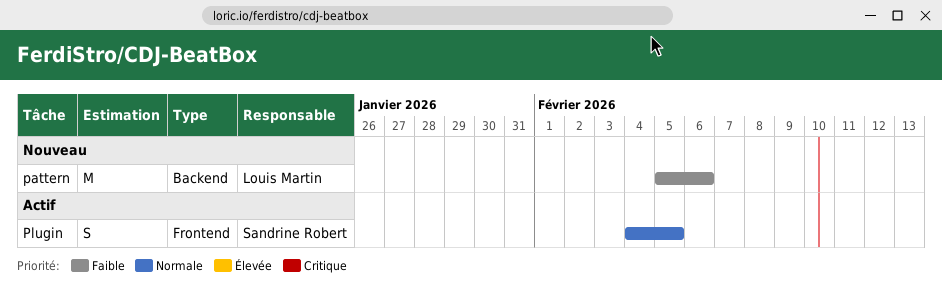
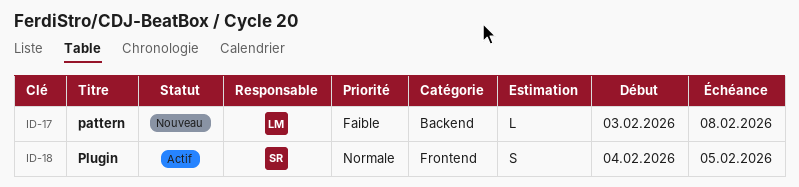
pattern, estimate: M -> L
pattern, start: Feb 5 -> Feb 3
pattern, due: Feb 6 -> Feb 8

